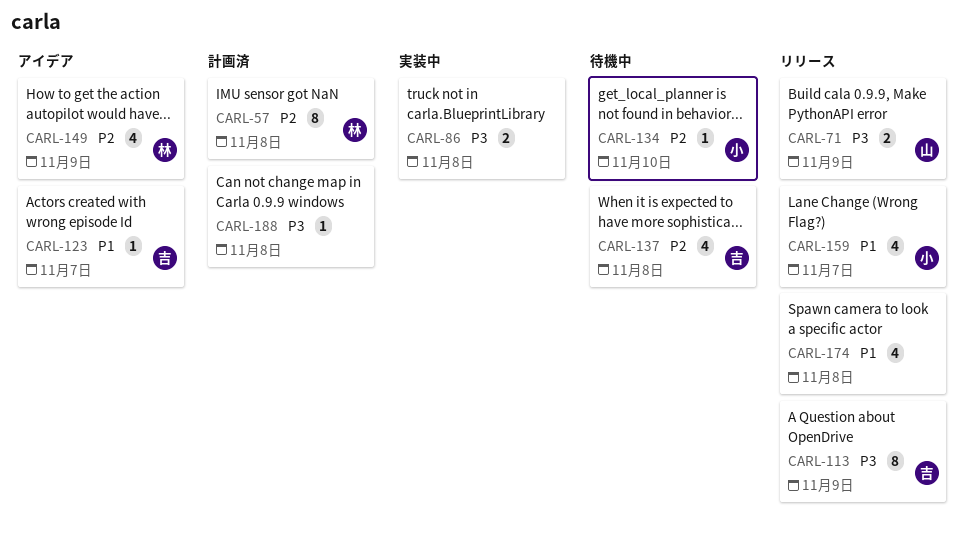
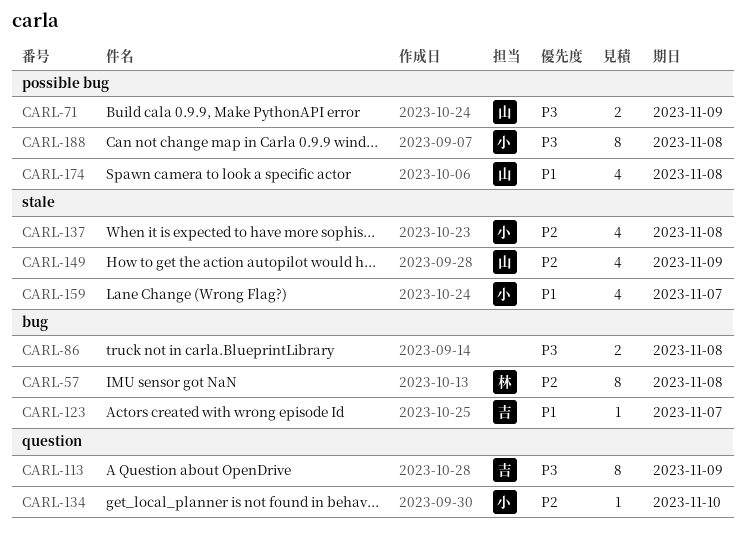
CARL-137, owner: 吉 -> 小
CARL-149, owner: 林 -> 山
CARL-174, owner: none -> 山
CARL-188, owner: none -> 小
CARL-188, estimate: 1 -> 8

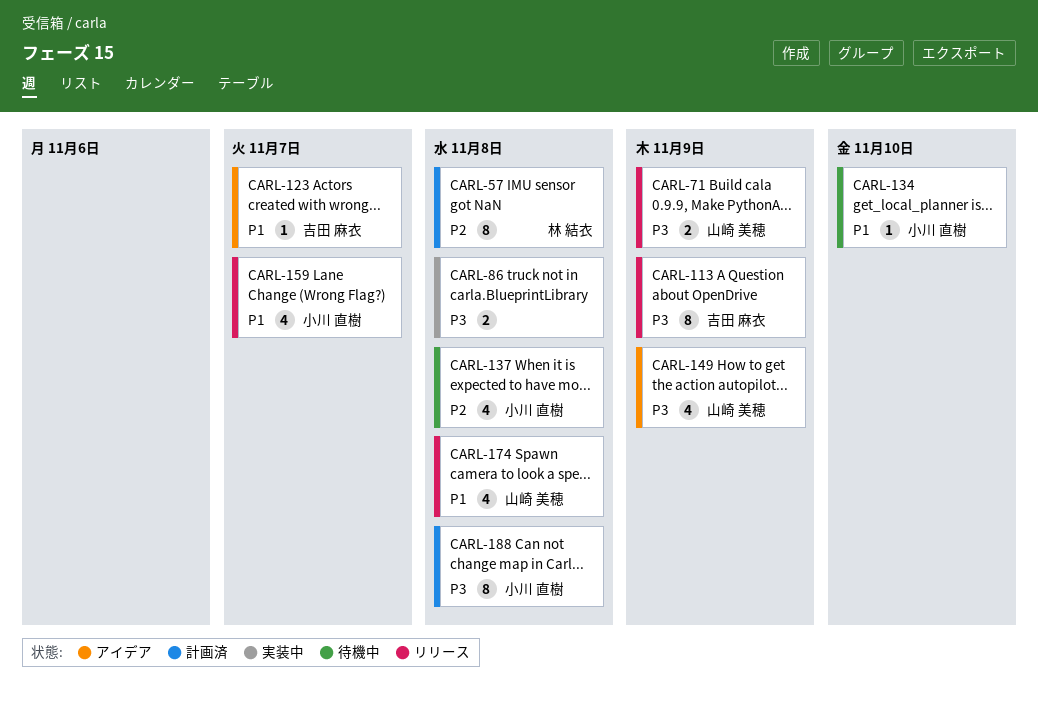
CARL-134, priority: P2 -> P1
CARL-149, priority: P2 -> P3

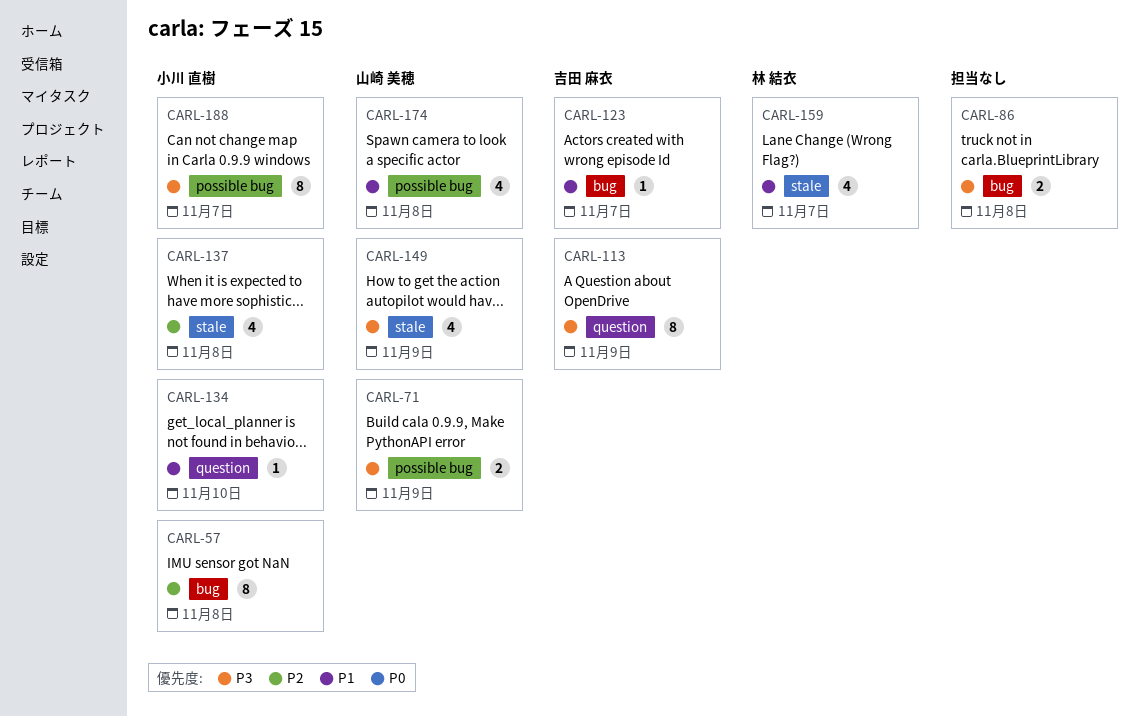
CARL-57, owner: 林 結衣 -> 小川 直樹
CARL-159, owner: 小川 直樹 -> 林 結衣
CARL-188, due: Nov 8 -> Nov 7

